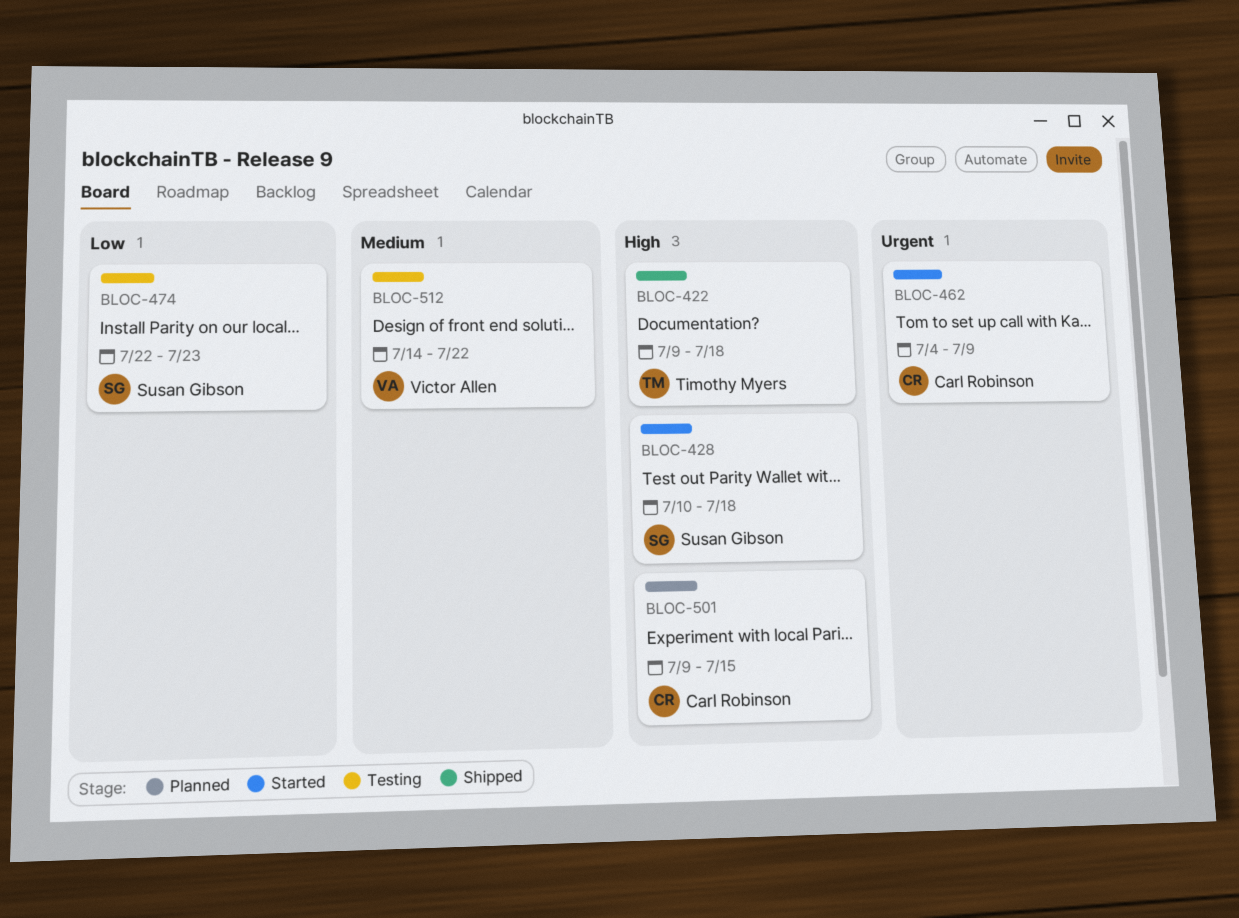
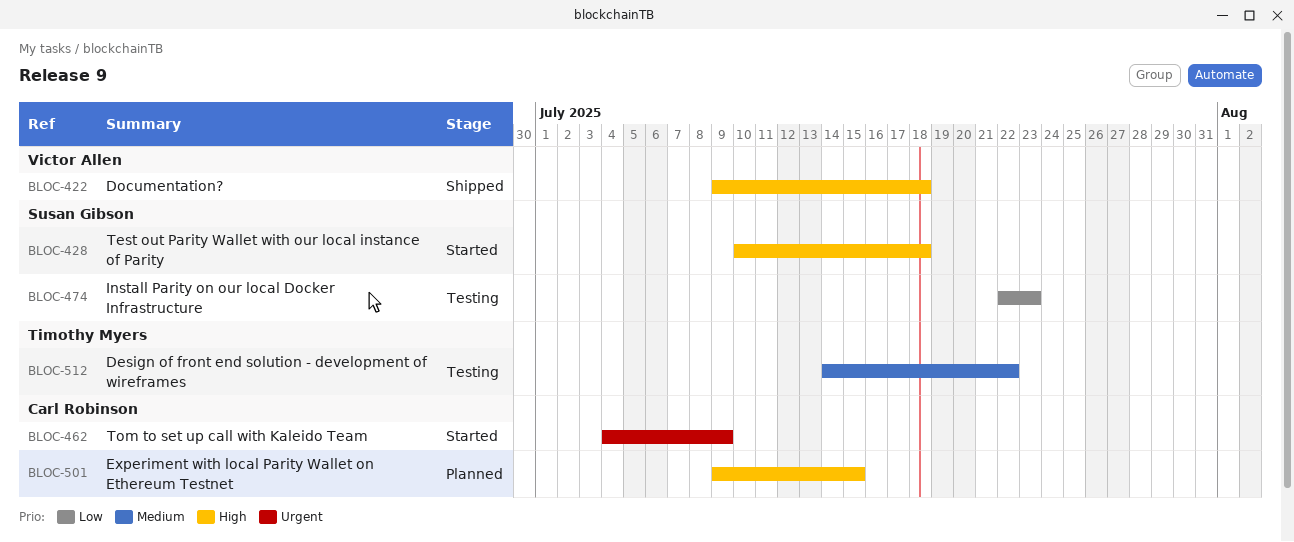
BLOC-422, owner: Timothy Myers -> Victor Allen
BLOC-512, owner: Victor Allen -> Timothy Myers

